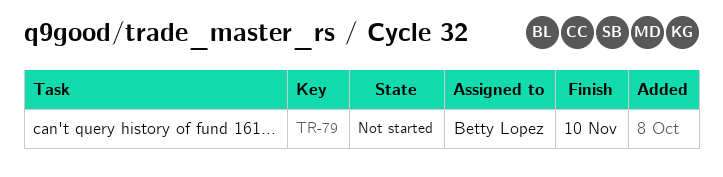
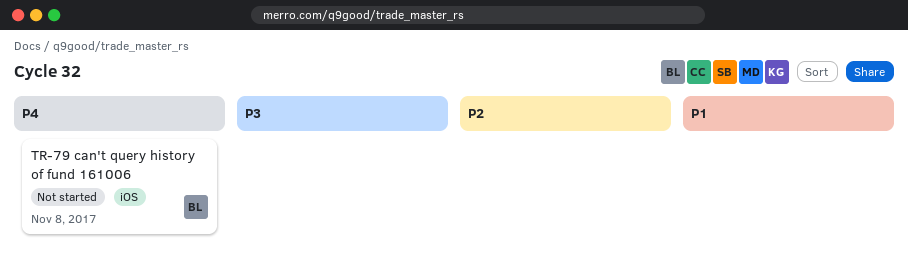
TR-79, due: Nov 10 -> Nov 8

